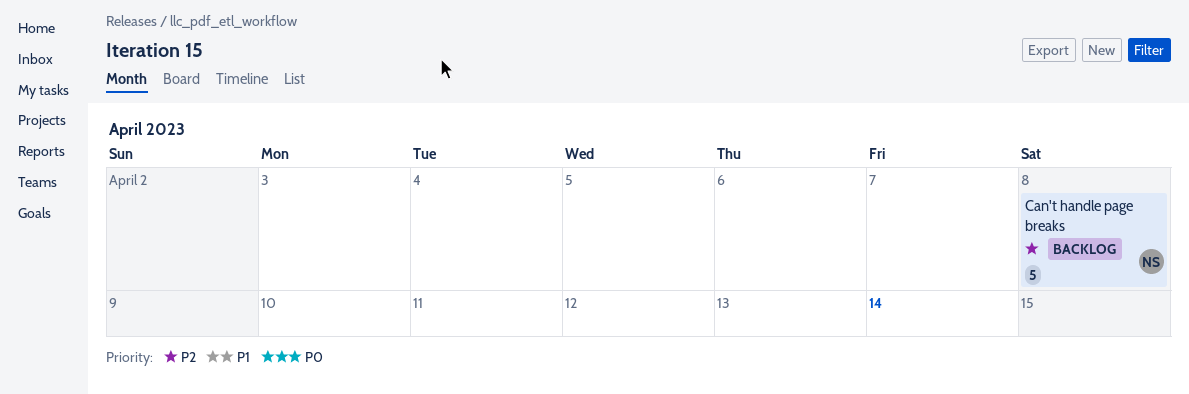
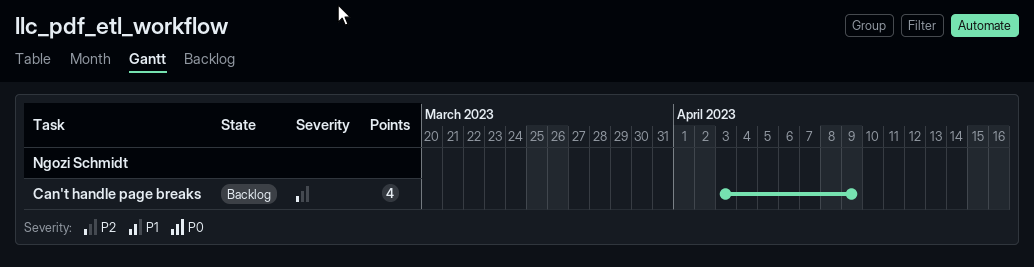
Can't handle page breaks, estimate: 5 -> 4
Can't handle page breaks, due: Apr 8 -> Apr 9

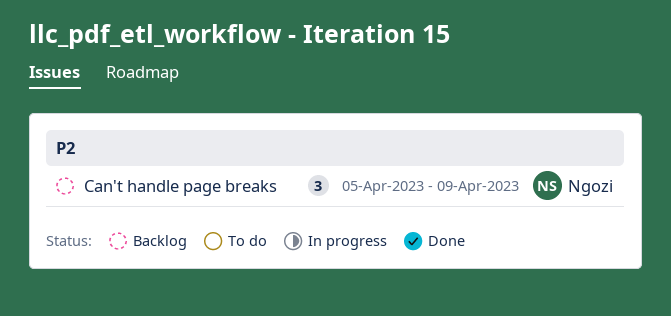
Can't handle page breaks, estimate: 4 -> 3
Can't handle page breaks, start: Apr 3 -> Apr 5

